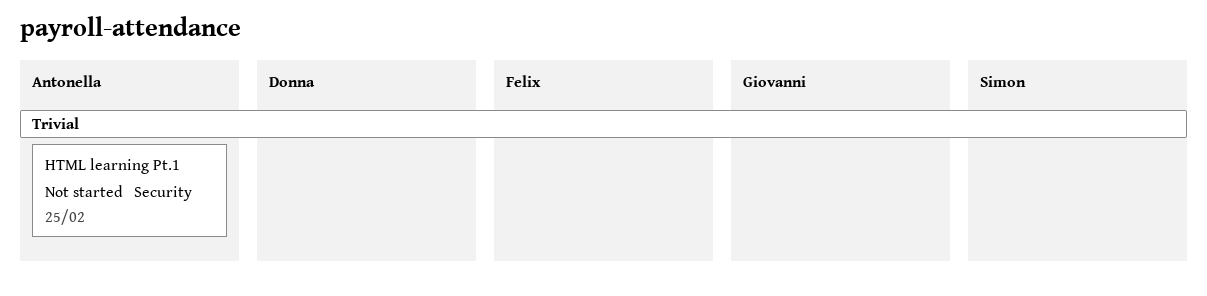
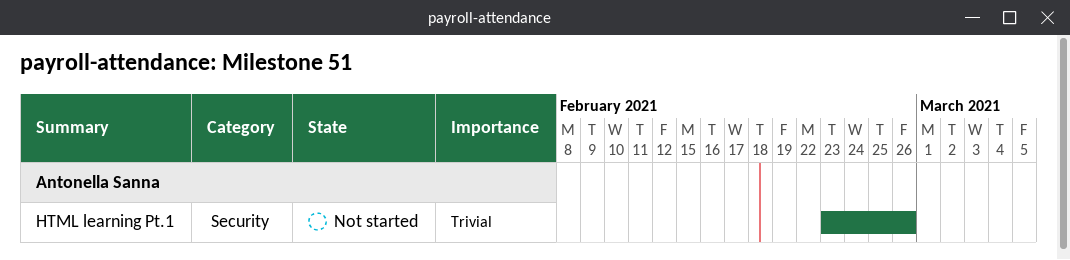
HTML learning Pt.1, due: Feb 25 -> Feb 26

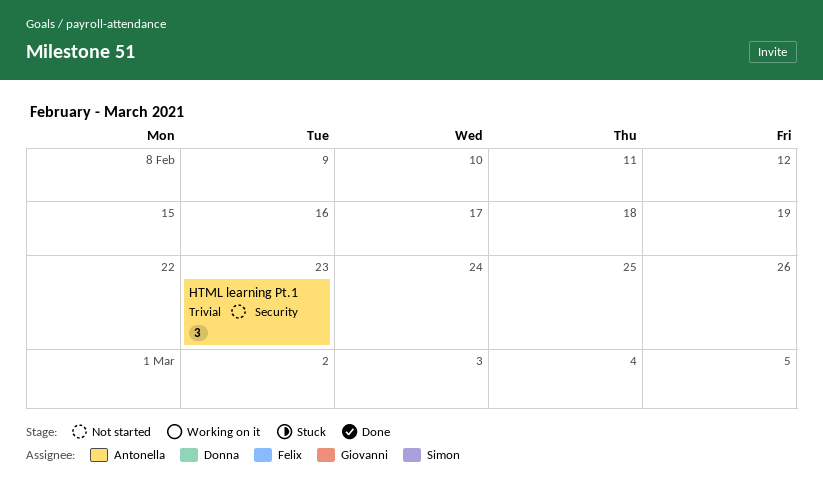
HTML learning Pt.1, due: Feb 26 -> Feb 23

